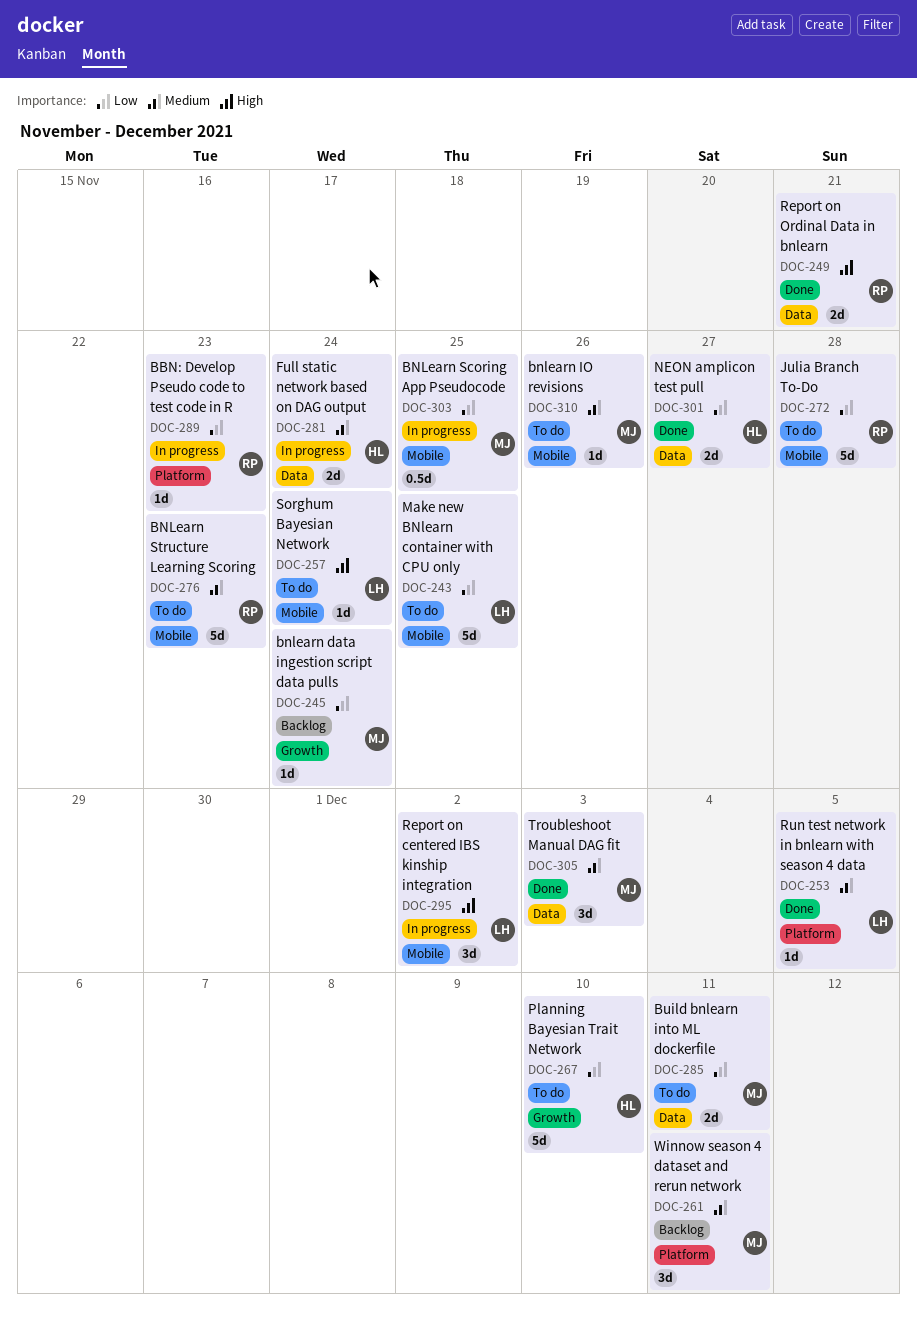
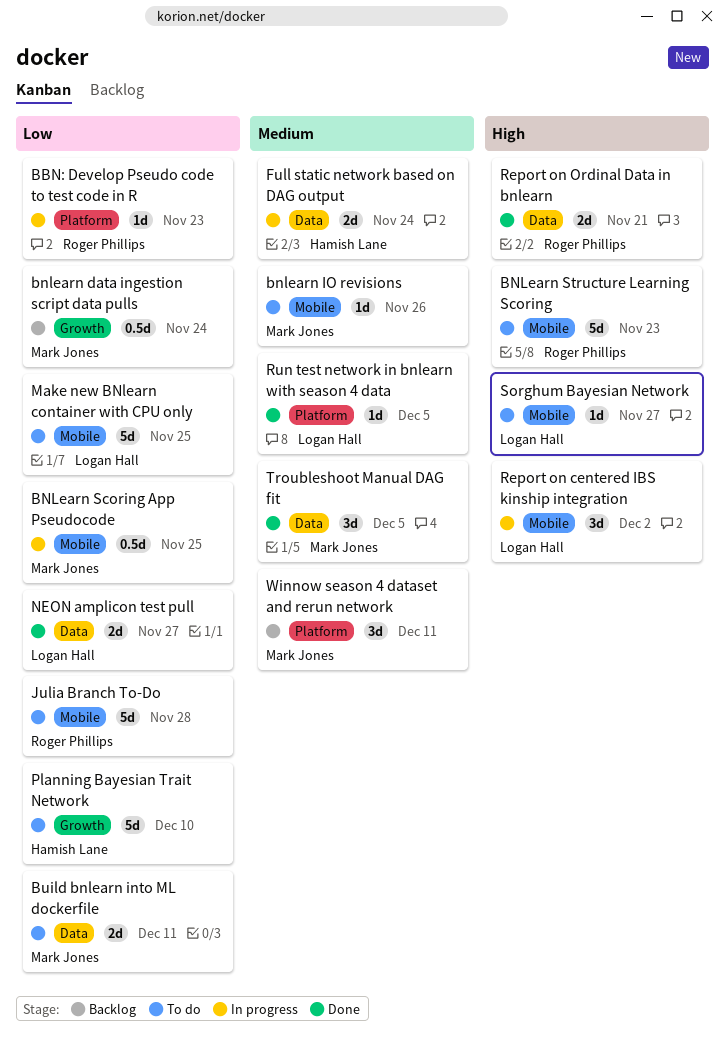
bnlearn data ingestion script data pulls, estimate: 1d -> 0.5d
BNLearn Structure Learning Scoring, priority: Medium -> High
NEON amplicon test pull, owner: Hamish Lane -> Logan Hall
Sorghum Bayesian Network, due: Nov 24 -> Nov 27
Troubleshoot Manual DAG fit, due: Dec 3 -> Dec 5

